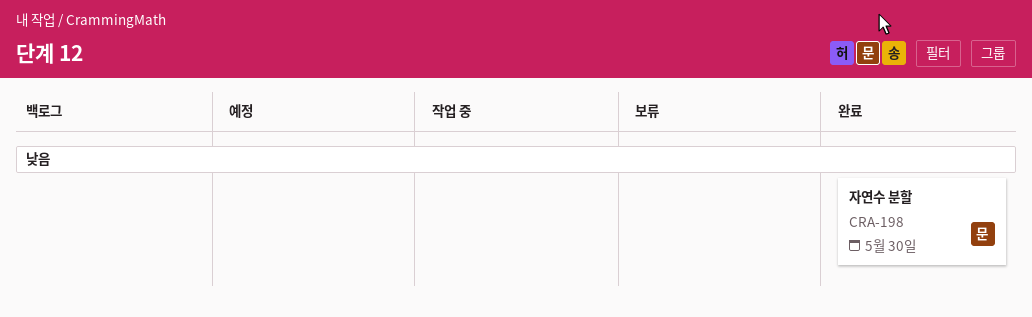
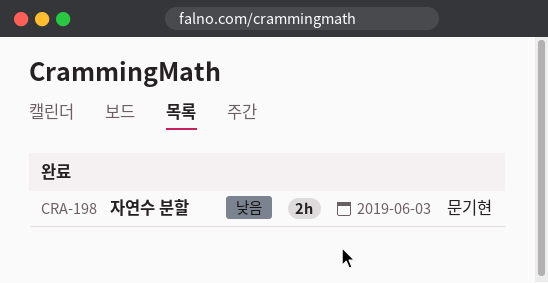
CRA-198, due: May 30 -> Jun 3

